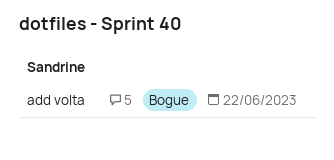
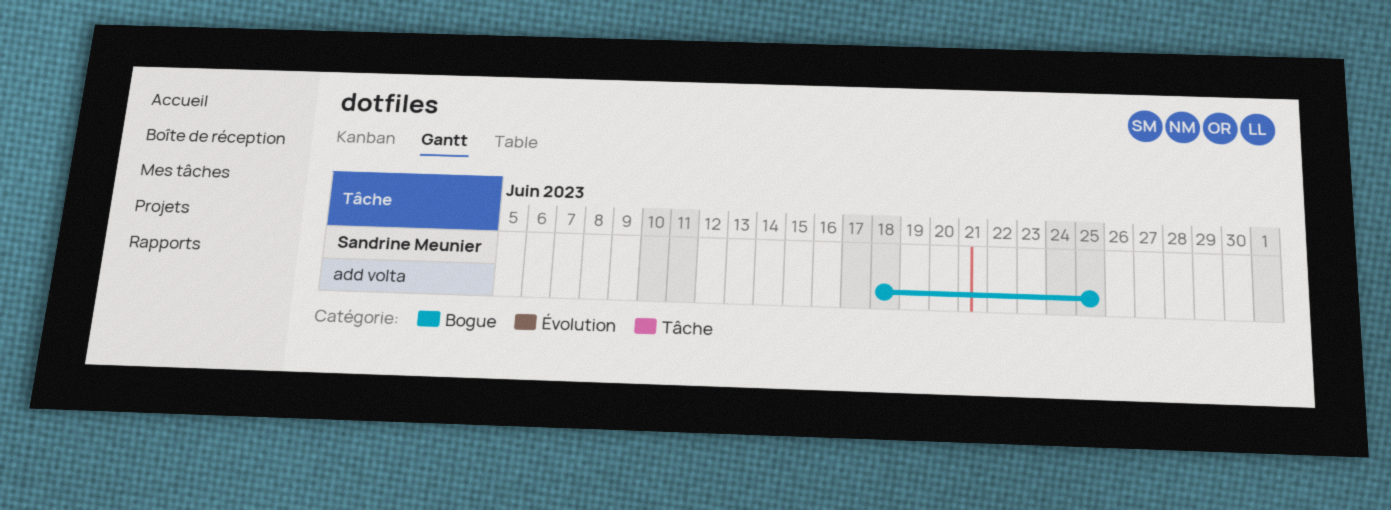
add volta, due: Jun 22 -> Jun 25

